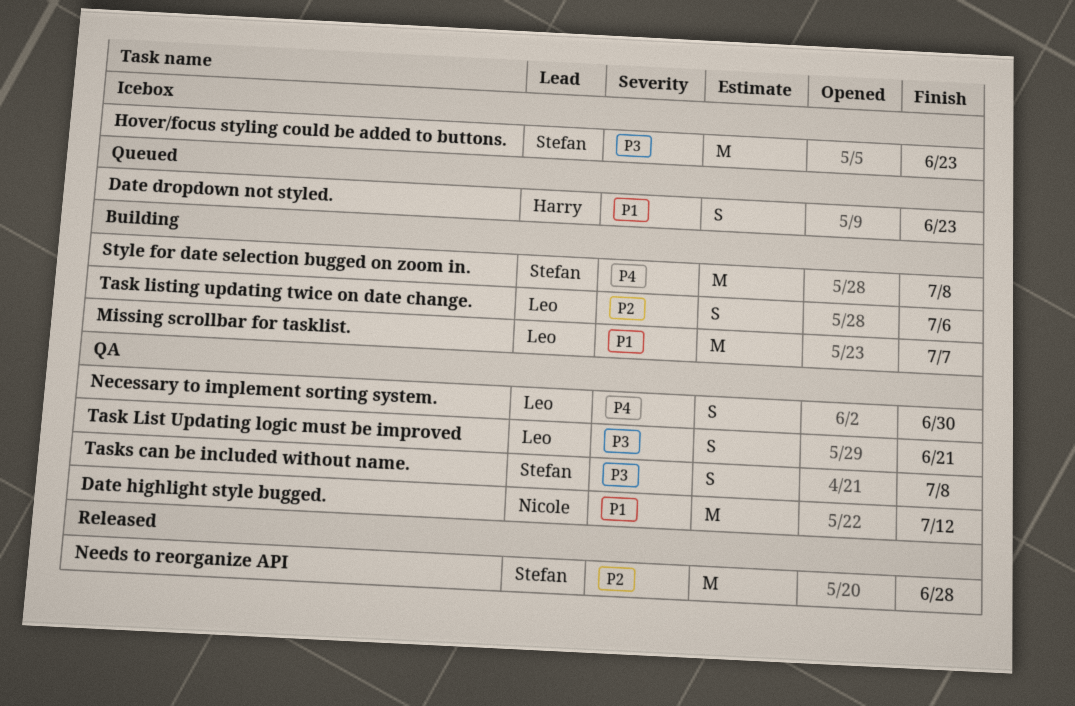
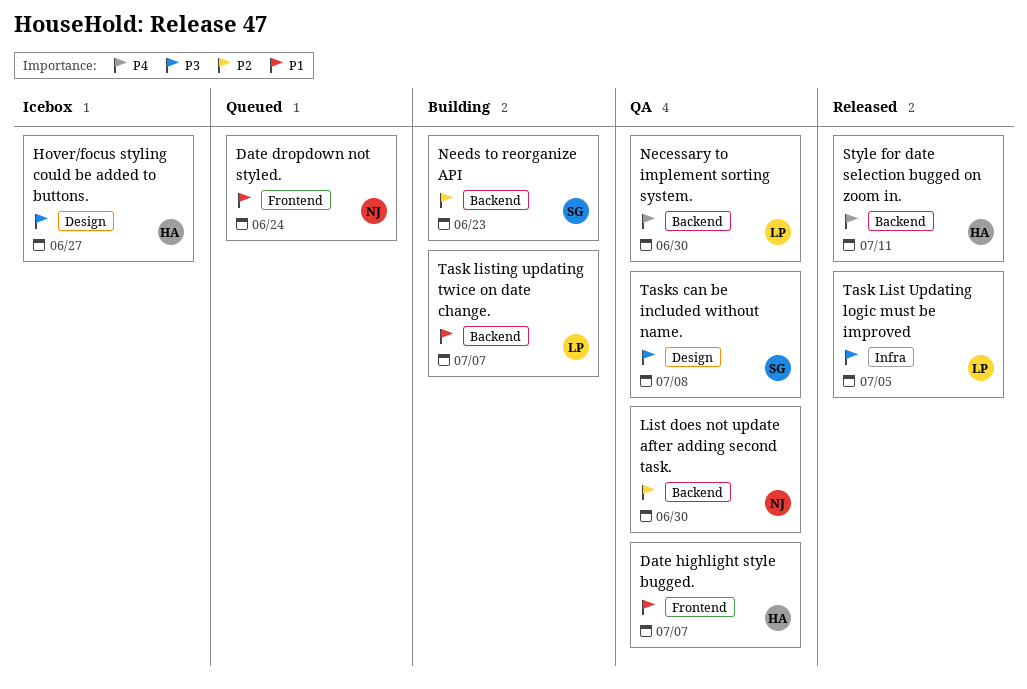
Date dropdown not styled., owner: Harry -> Nicole
Date dropdown not styled., due: Jun 23 -> Jun 24
Date highlight style bugged., owner: Nicole -> Harry
Date highlight style bugged., due: Jul 12 -> Jul 7
Hover/focus styling could be added to buttons., owner: Stefan -> Harry
Hover/focus styling could be added to buttons., due: Jun 23 -> Jun 27
List does not update after adding second task.: none -> present
Missing scrollbar for tasklist.: present -> none
Needs to reorganize API, status: Released -> Building
Needs to reorganize API, due: Jun 28 -> Jun 23
Style for date selection bugged on zoom in., status: Building -> Released
Style for date selection bugged on zoom in., owner: Stefan -> Harry
Style for date selection bugged on zoom in., due: Jul 8 -> Jul 11
Task List Updating logic must be improved, status: QA -> Released
Task List Updating logic must be improved, due: Jun 21 -> Jul 5
Task listing updating twice on date change., priority: P2 -> P1
Task listing updating twice on date change., due: Jul 6 -> Jul 7

